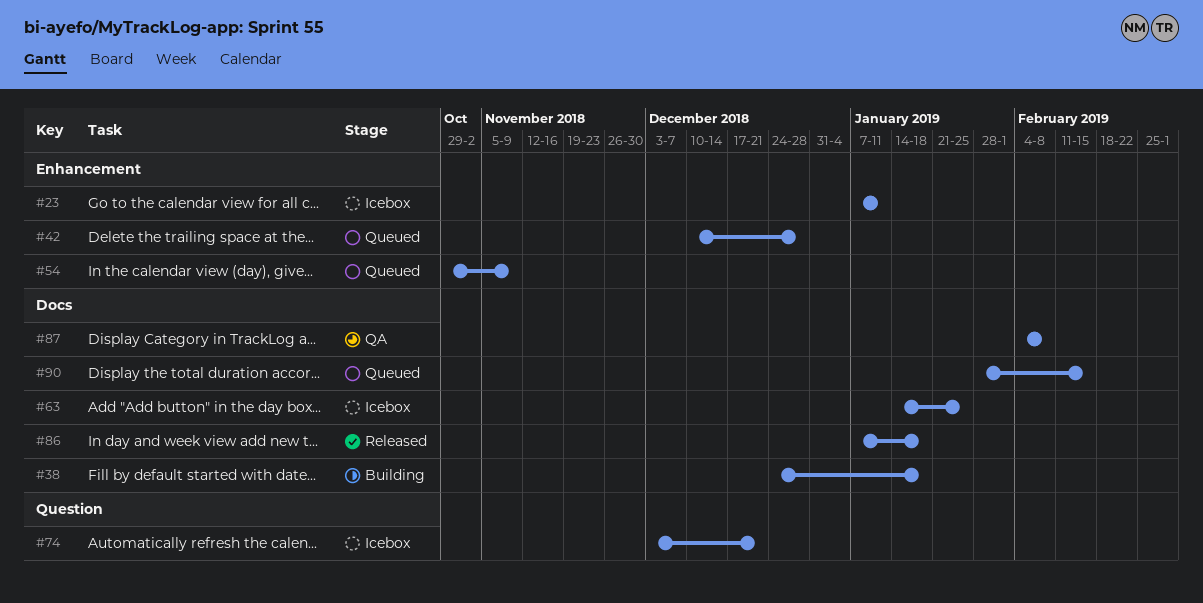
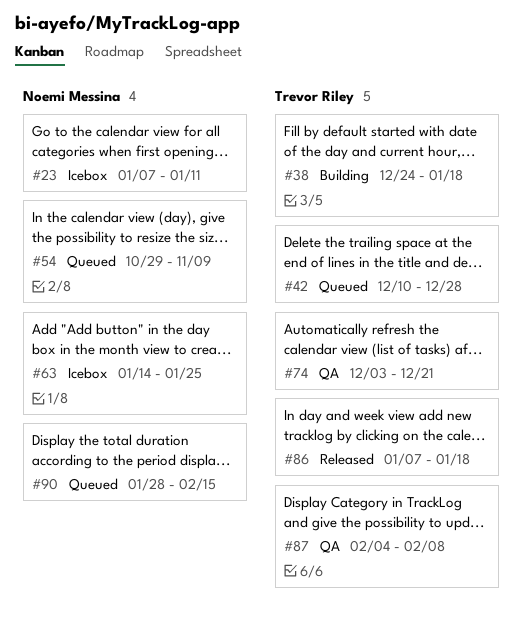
#74, status: Icebox -> QA

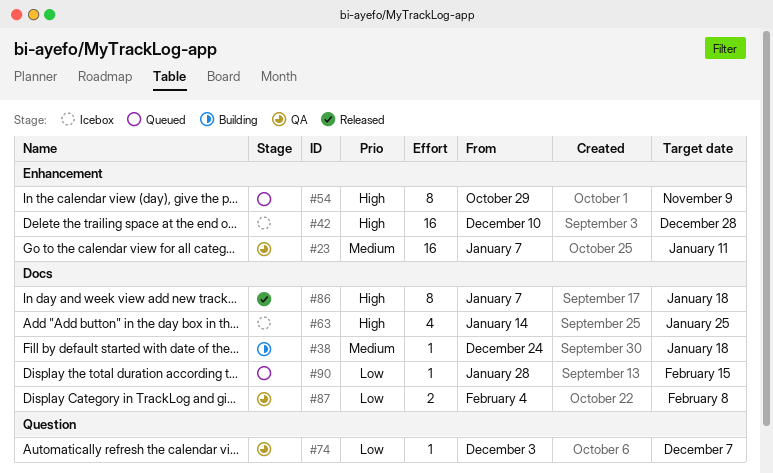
#23, status: Icebox -> QA
#42, status: Queued -> Icebox
#74, due: Dec 21 -> Dec 7

